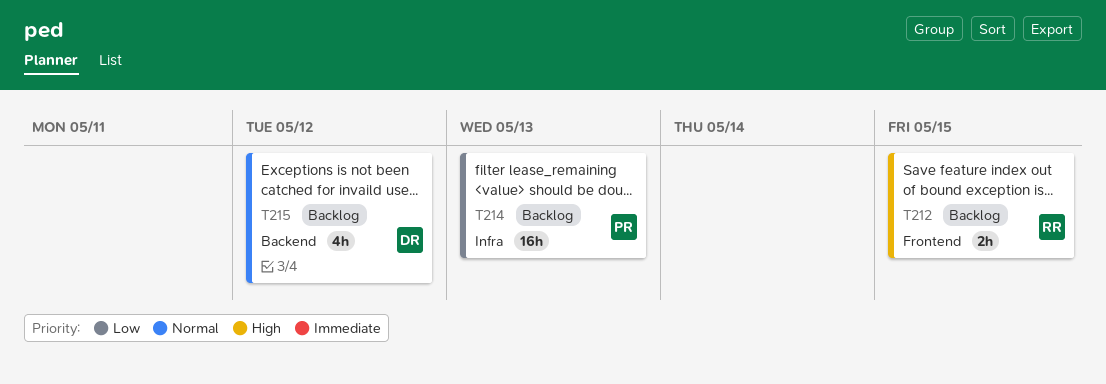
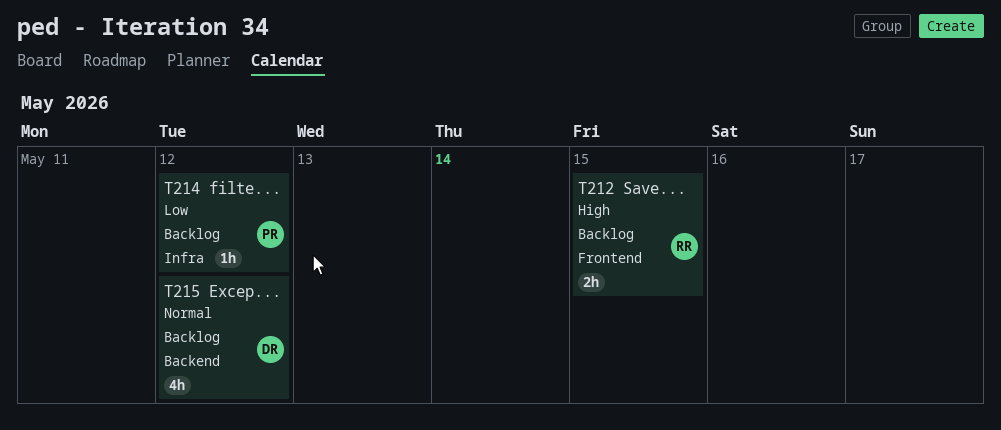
T214, estimate: 16h -> 1h
T214, due: May 13 -> May 12

